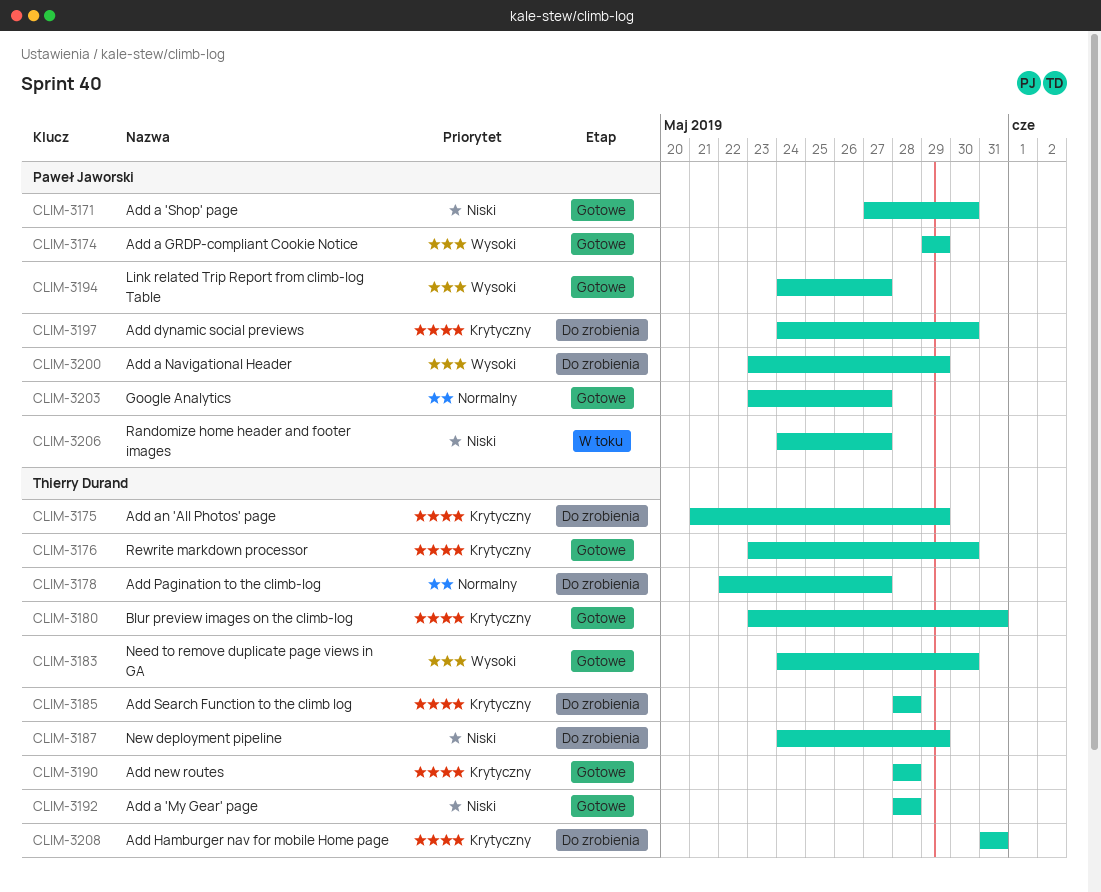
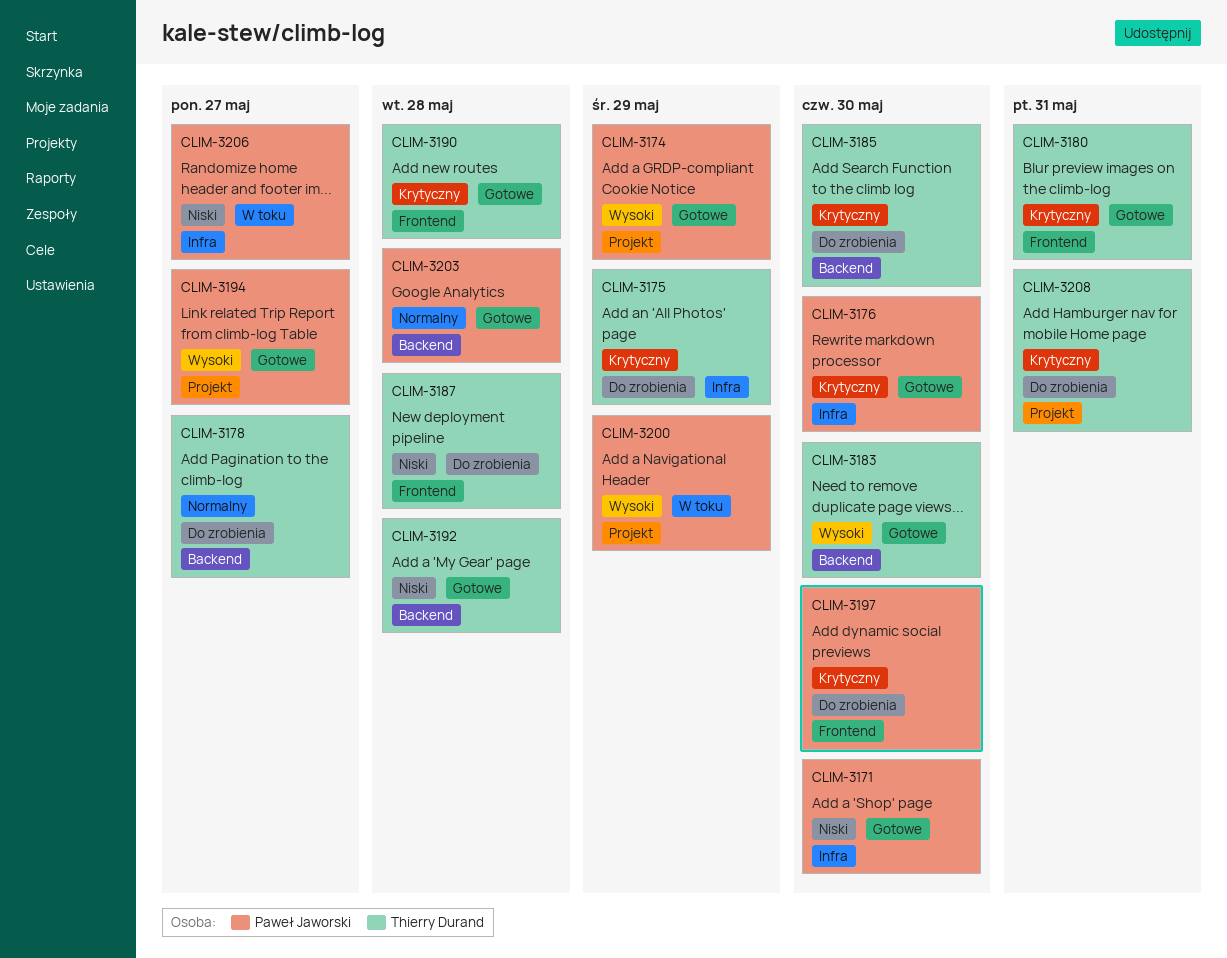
CLIM-3176, owner: Thierry Durand -> Paweł Jaworski
CLIM-3185, due: May 28 -> May 30
CLIM-3187, due: May 29 -> May 28
CLIM-3200, status: Do zrobienia -> W toku
CLIM-3203, due: May 27 -> May 28

